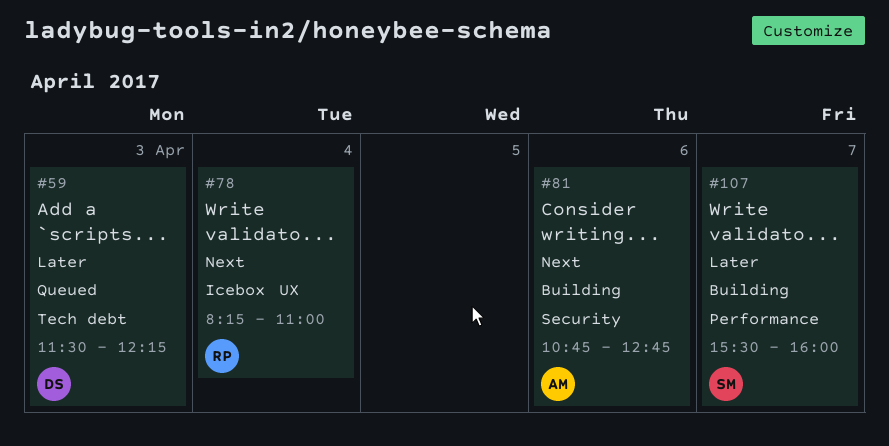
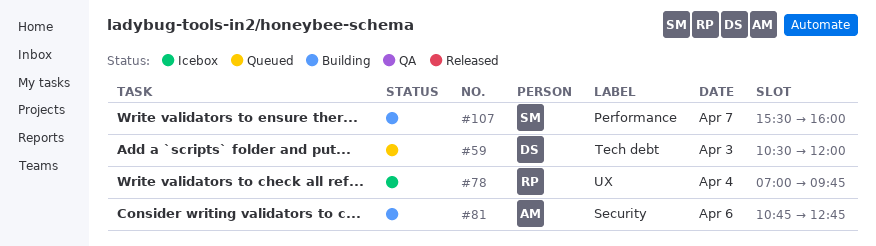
#59, begins: 11:30 -> 10:30
#59, ends: 12:15 -> 12:00
#78, begins: 08:15 -> 07:00
#78, ends: 11:00 -> 09:45

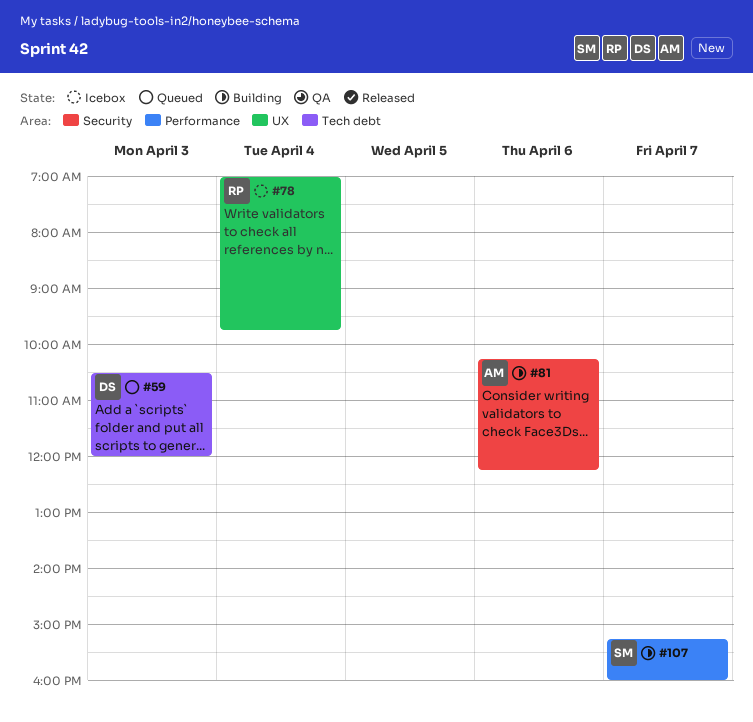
#81, begins: 10:45 -> 10:15
#81, ends: 12:45 -> 12:15
#107, begins: 15:30 -> 15:15

